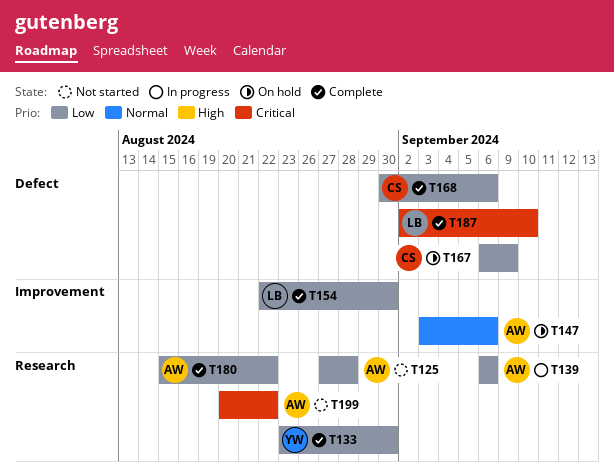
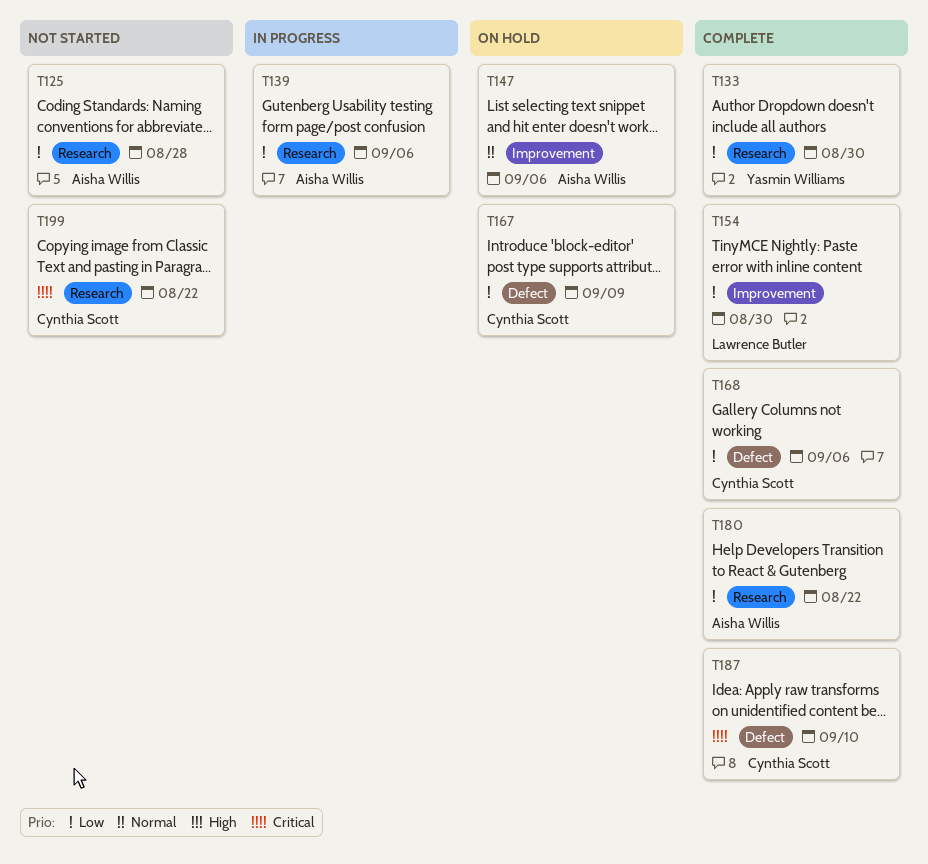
T187, owner: Lawrence Butler -> Cynthia Scott
T199, owner: Aisha Willis -> Cynthia Scott

